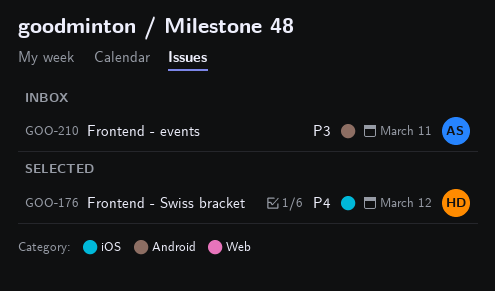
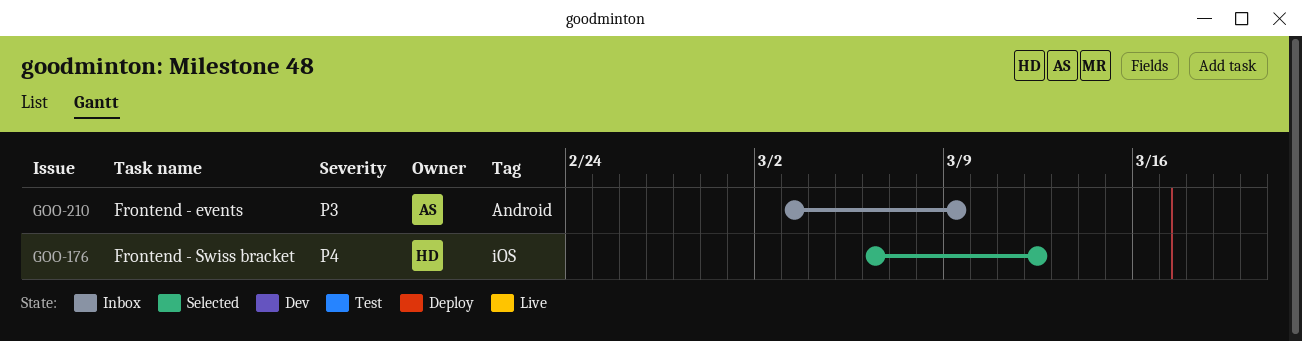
GOO-210, due: Mar 11 -> Mar 9

